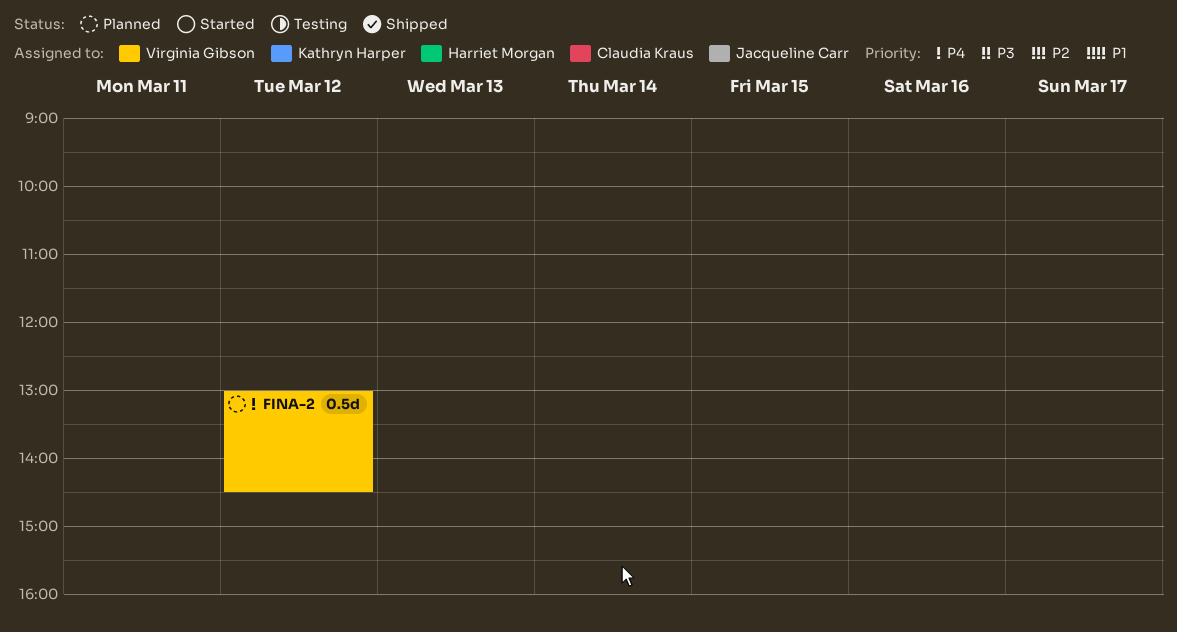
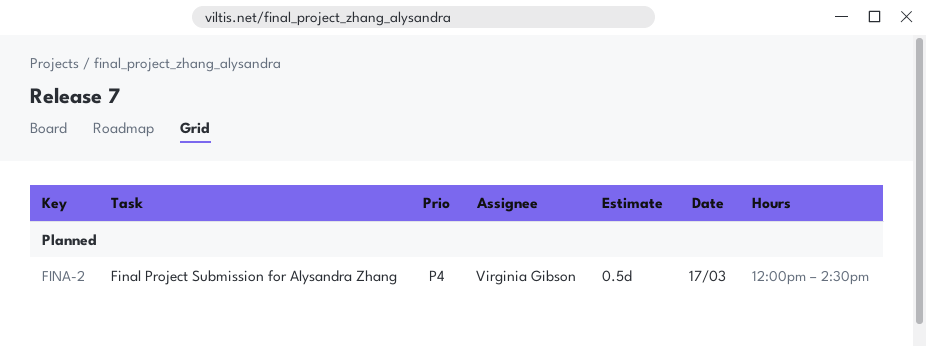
FINA-2, day: Mar 12 -> Mar 17
FINA-2, begins: 13:00 -> 12:00

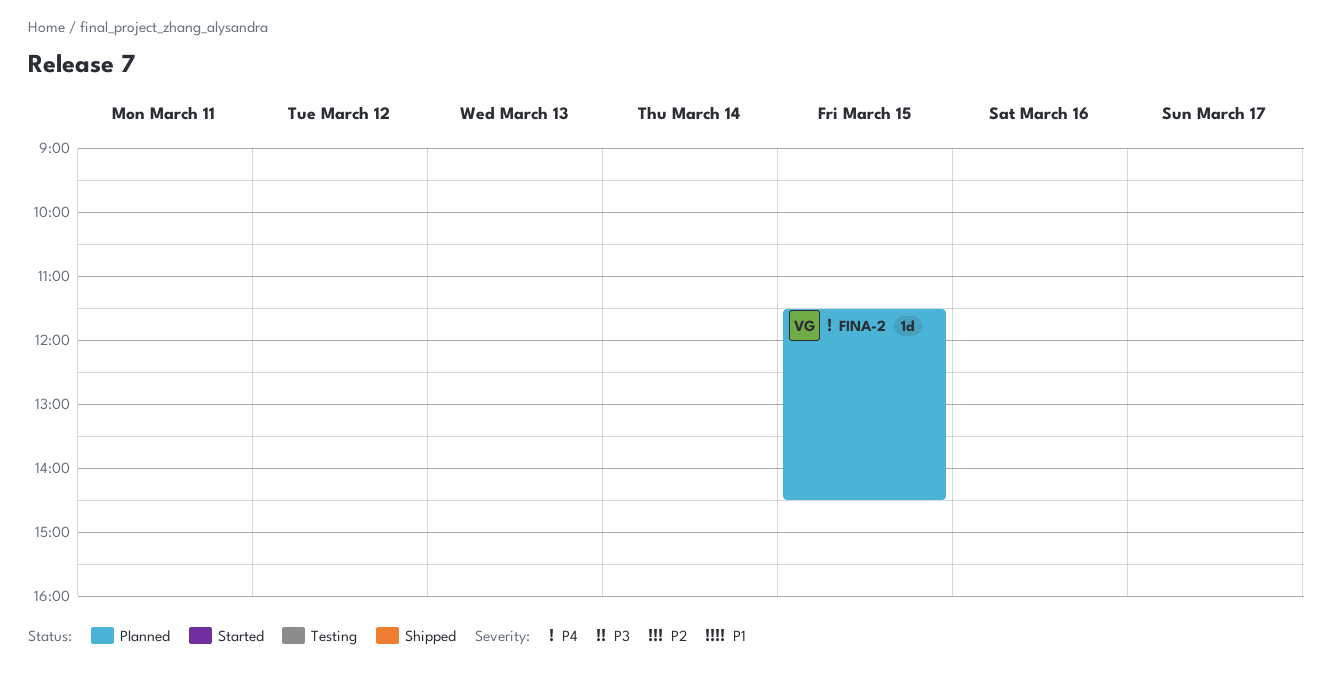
FINA-2, estimate: 0.5d -> 1d
FINA-2, day: Mar 17 -> Mar 15
FINA-2, begins: 12:00 -> 11:30

